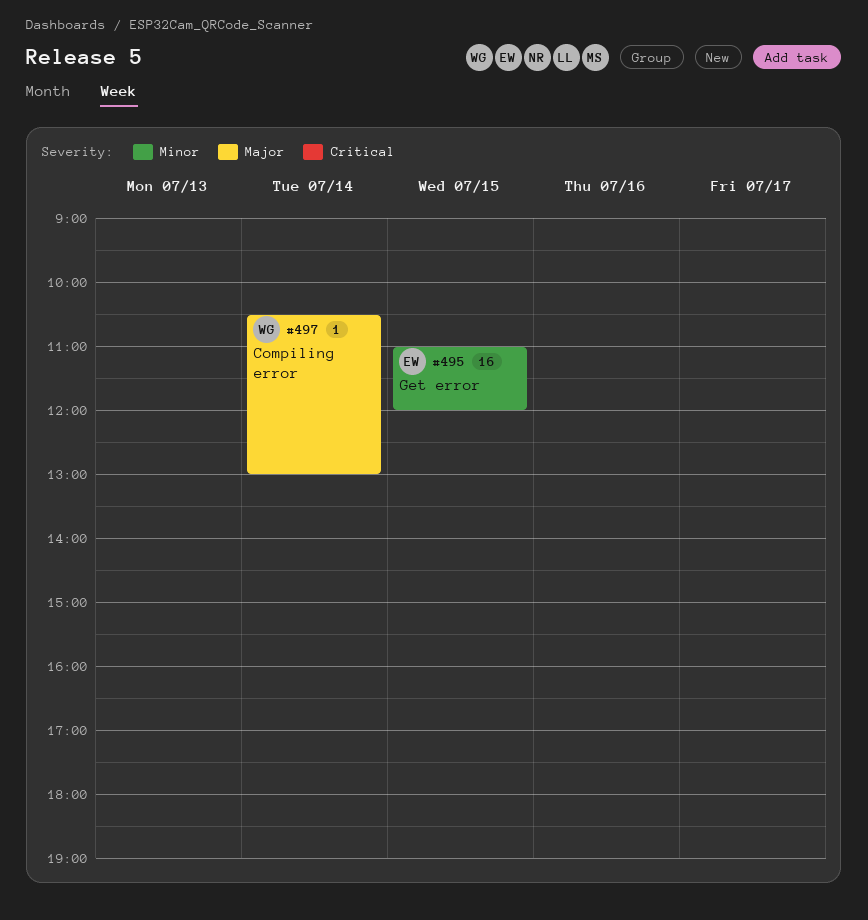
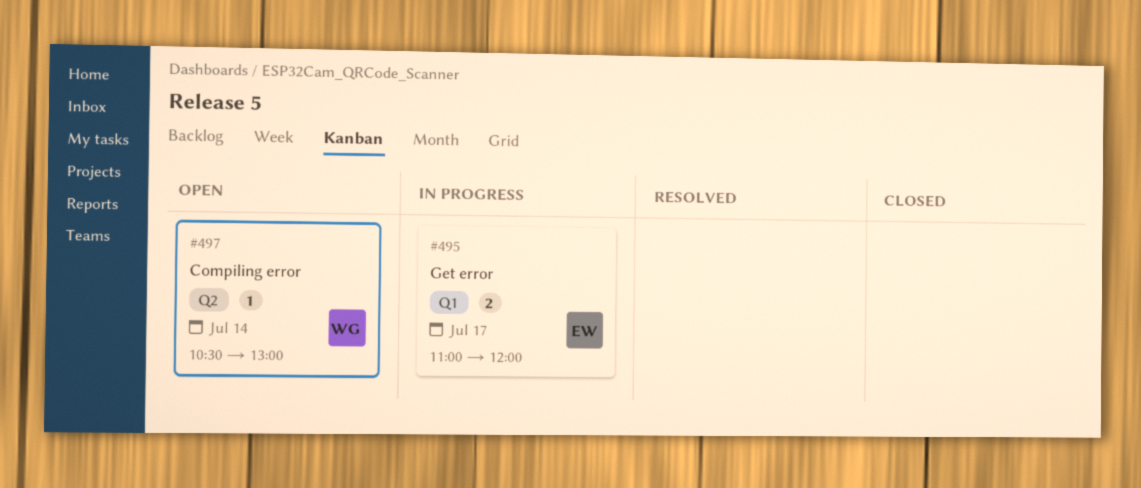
#495, estimate: 16 -> 2
#495, day: Jul 15 -> Jul 17

